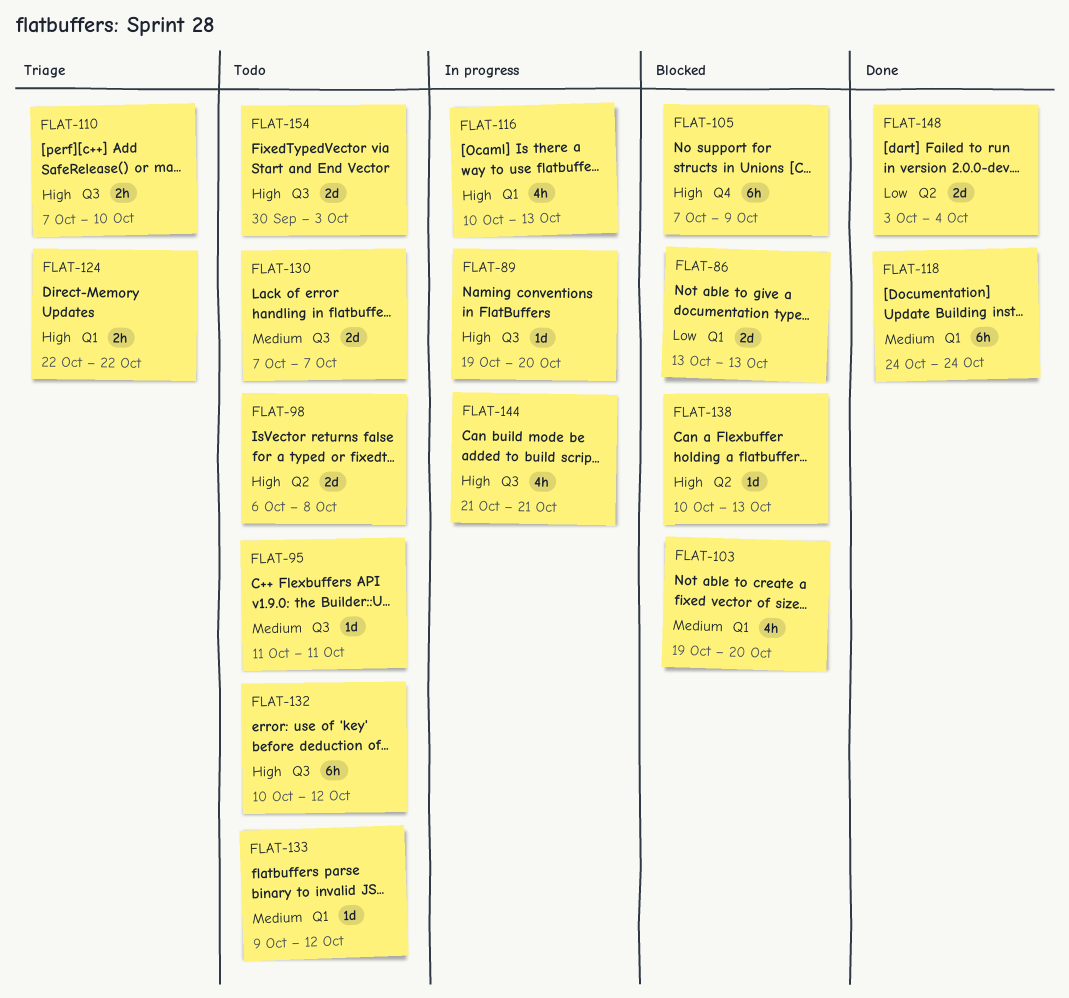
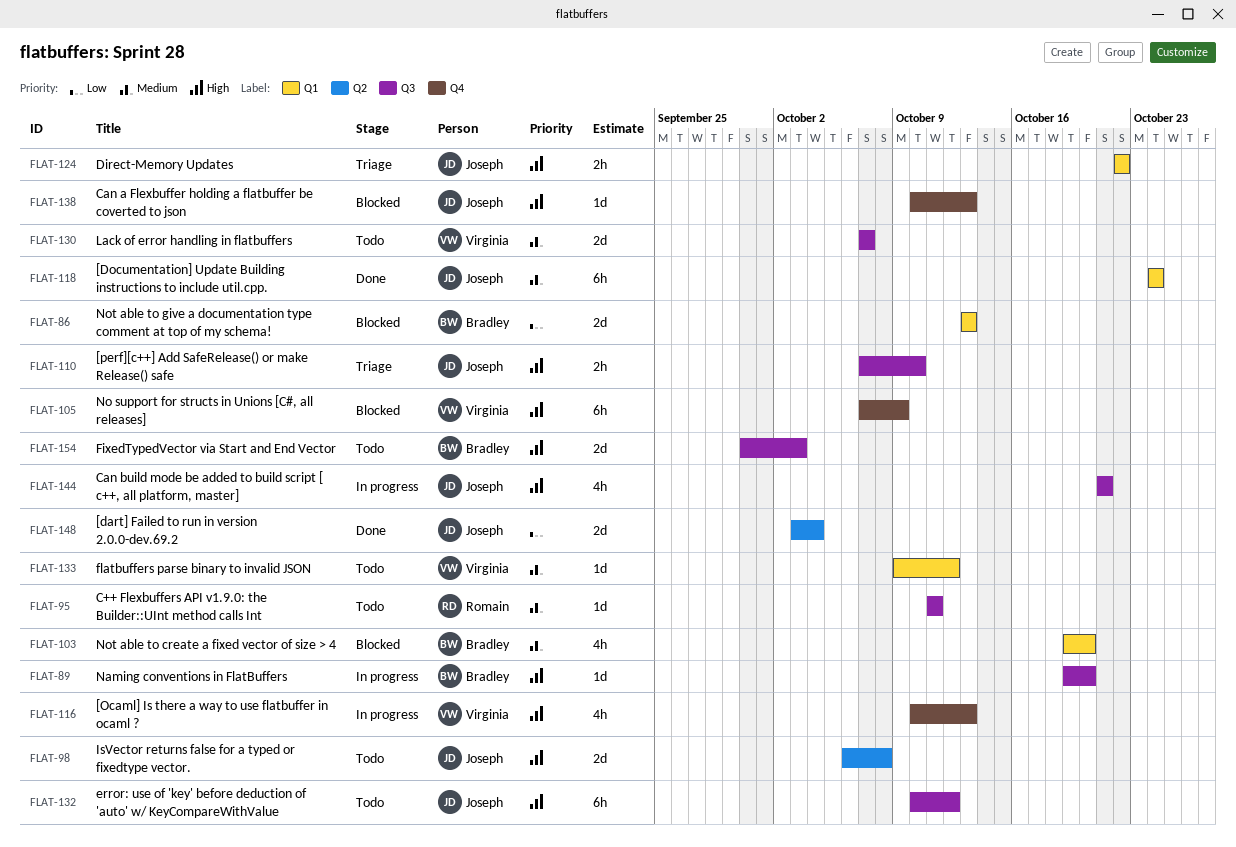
FLAT-116, label: Q1 -> Q4
FLAT-138, label: Q2 -> Q4

